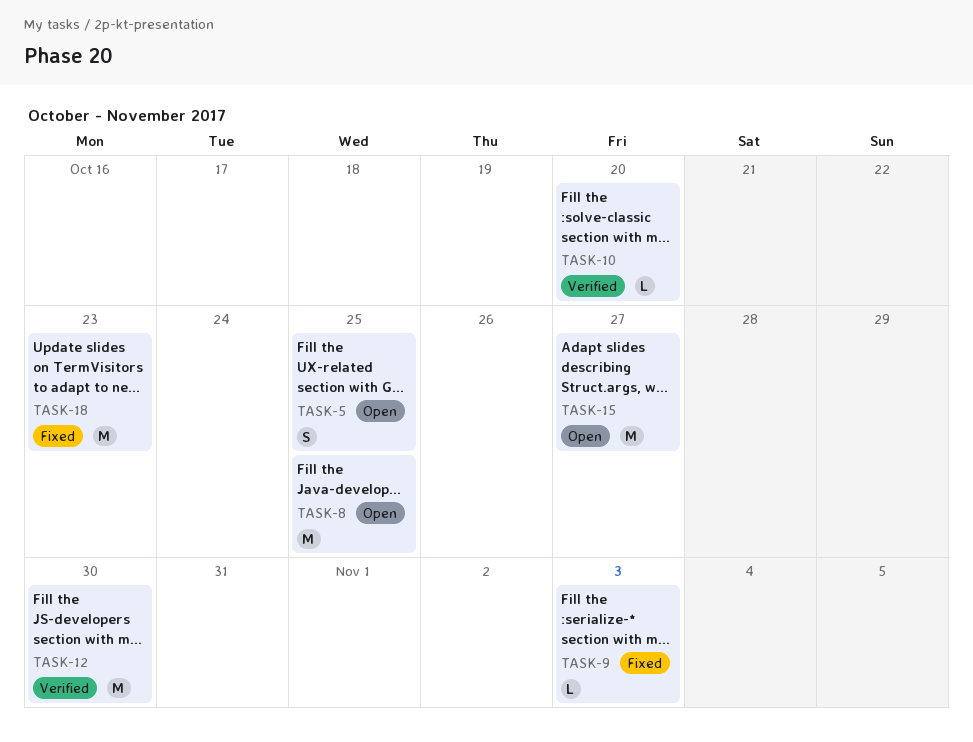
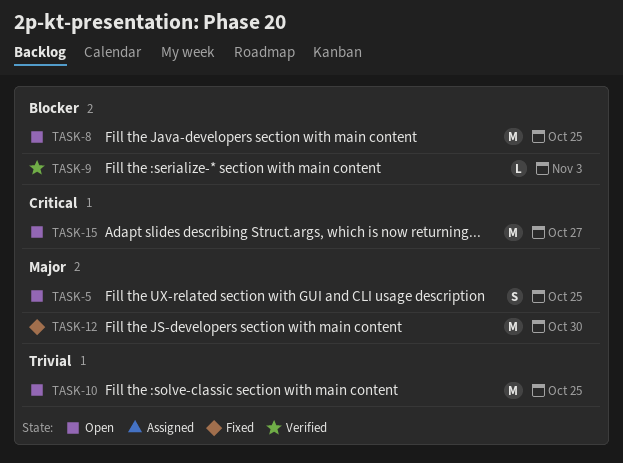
TASK-9, status: Fixed -> Verified
TASK-10, status: Verified -> Open
TASK-10, estimate: L -> M
TASK-10, due: Oct 20 -> Oct 25
TASK-12, status: Verified -> Fixed
TASK-18: present -> none

